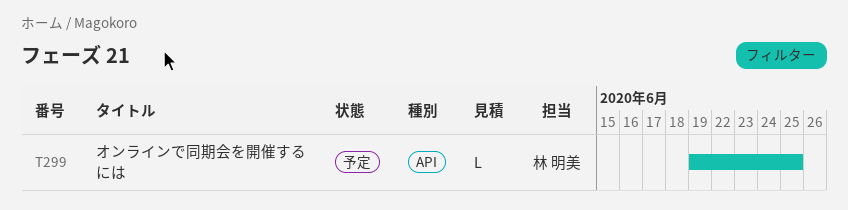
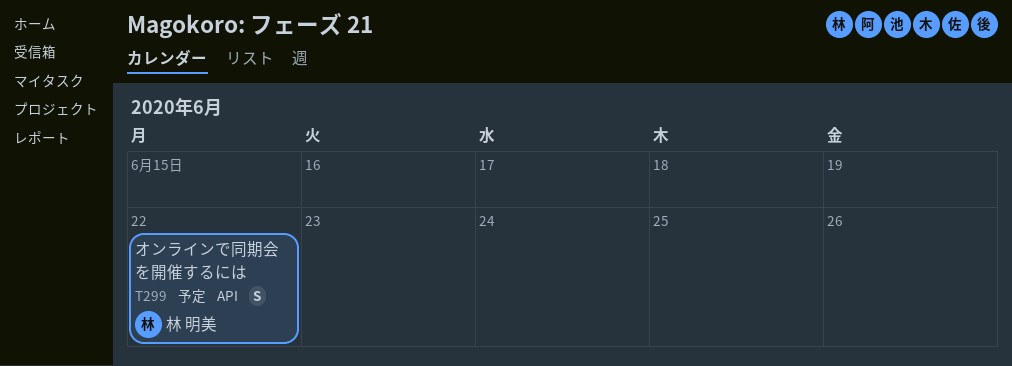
T299, estimate: L -> S
T299, due: Jun 25 -> Jun 22

